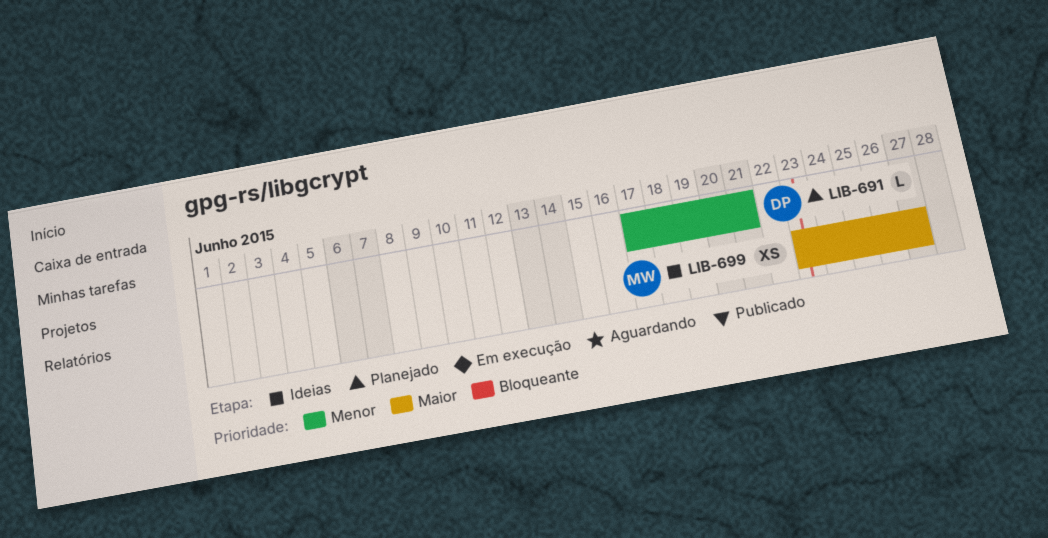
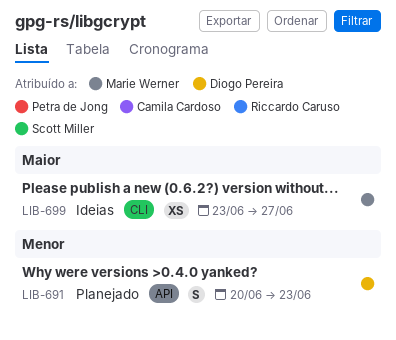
LIB-691, estimate: L -> S
LIB-691, start: Jun 17 -> Jun 20
LIB-691, due: Jun 21 -> Jun 23

